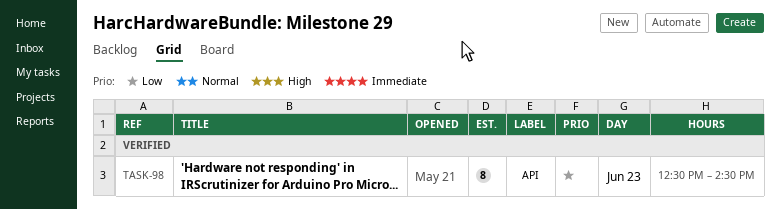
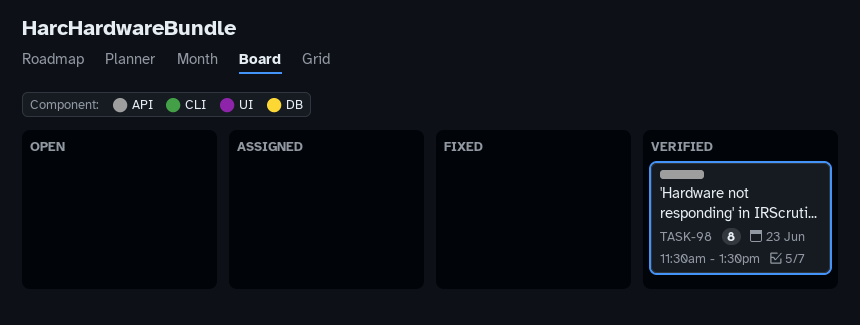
TASK-98, begins: 12:30 -> 11:30
TASK-98, ends: 14:30 -> 13:30

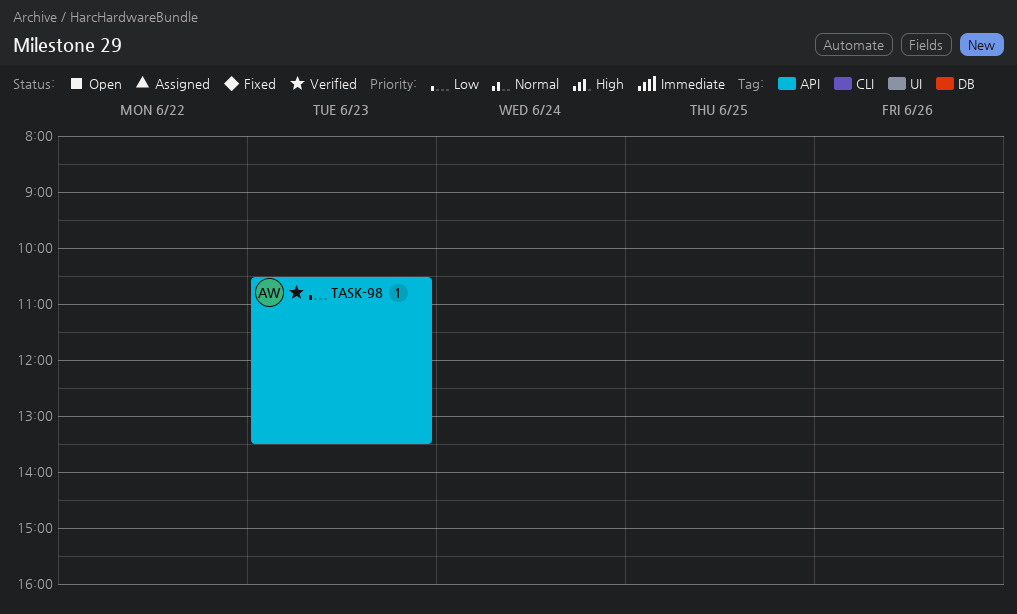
TASK-98, estimate: 8 -> 1
TASK-98, begins: 11:30 -> 10:30

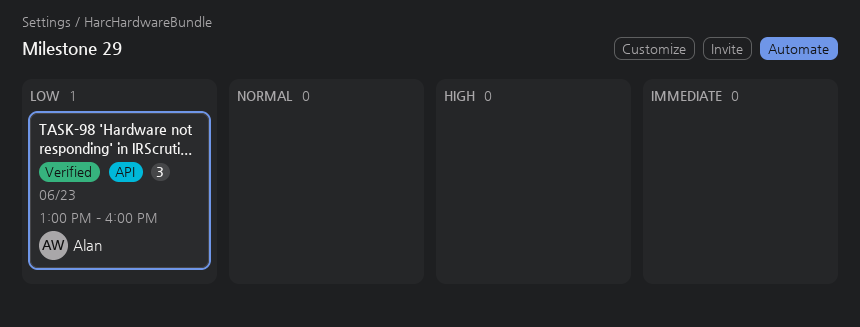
TASK-98, estimate: 1 -> 3
TASK-98, begins: 10:30 -> 13:00
TASK-98, ends: 13:30 -> 16:00

